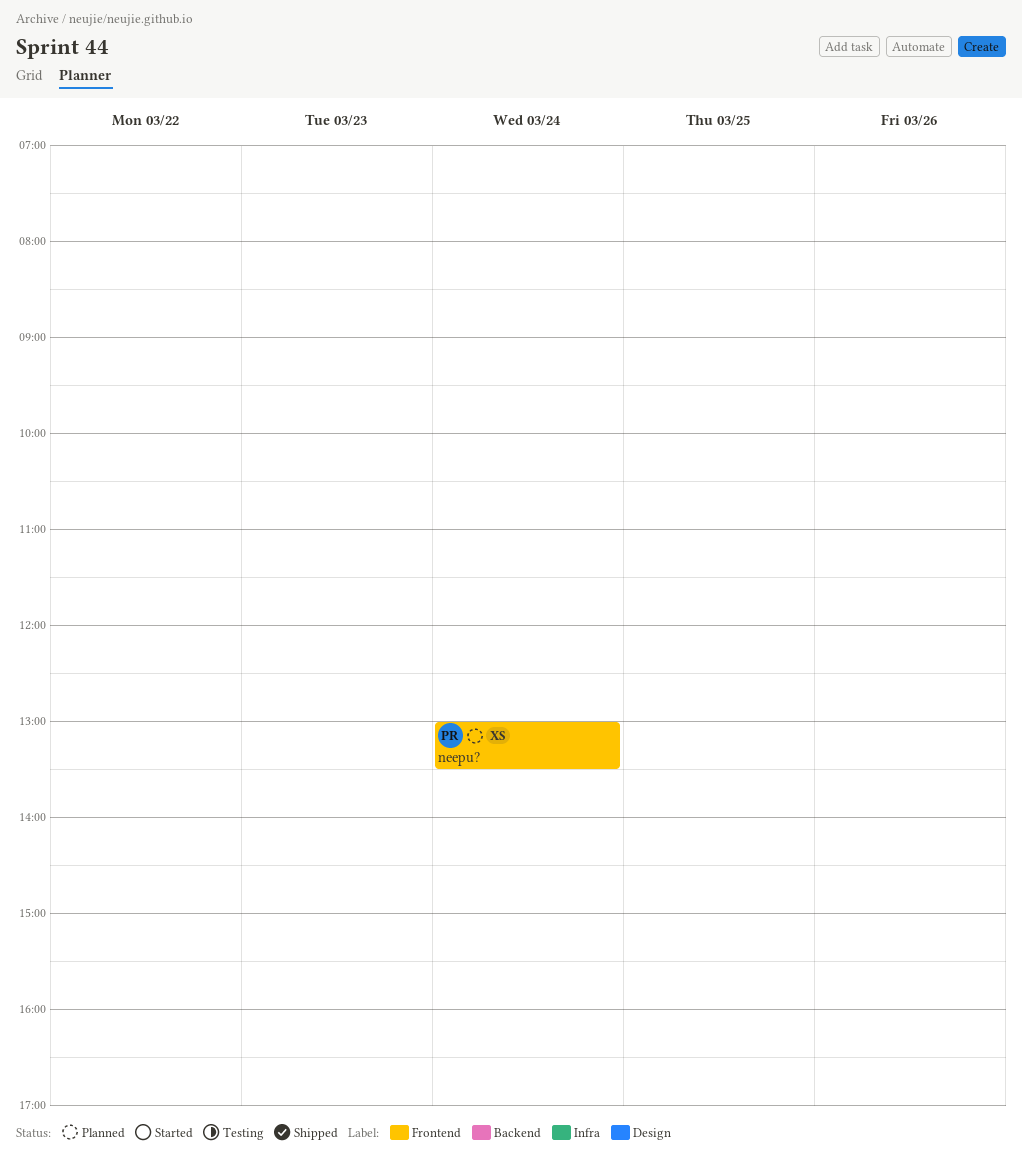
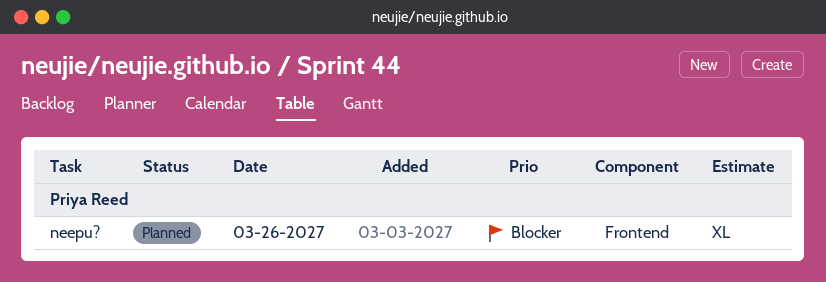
neepu?, estimate: XS -> XL
neepu?, day: Mar 24 -> Mar 26

